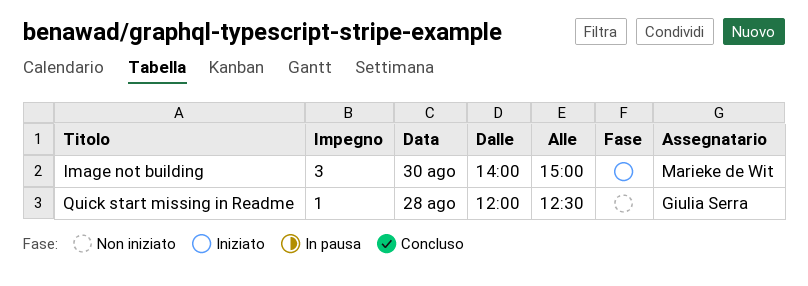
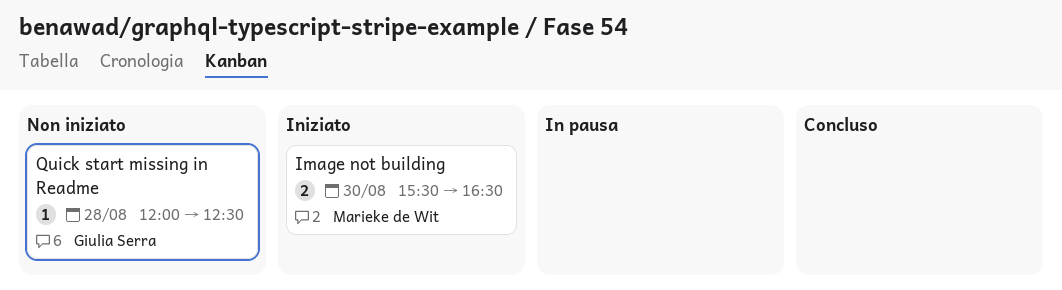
Image not building, estimate: 3 -> 2
Image not building, begins: 14:00 -> 15:30
Image not building, ends: 15:00 -> 16:30

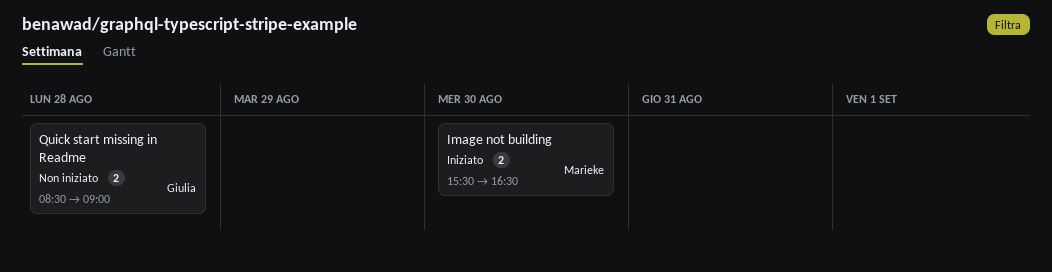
Quick start missing in Readme, estimate: 1 -> 2
Quick start missing in Readme, begins: 12:00 -> 08:30
Quick start missing in Readme, ends: 12:30 -> 09:00

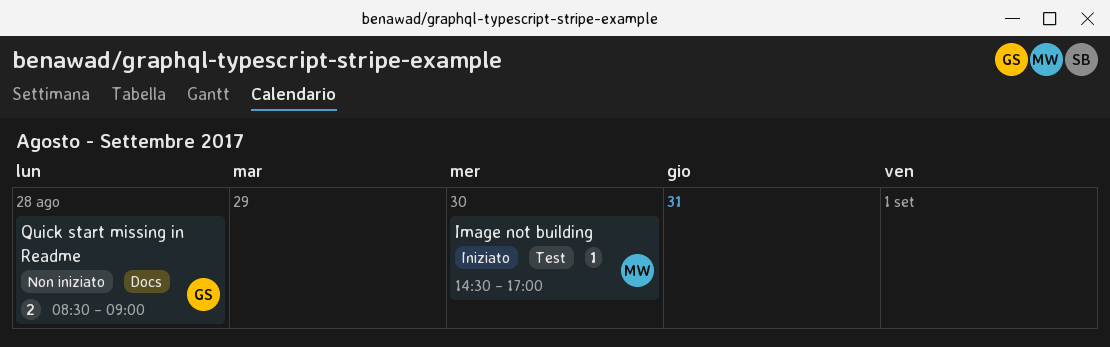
Image not building, estimate: 2 -> 1
Image not building, begins: 15:30 -> 14:30
Image not building, ends: 16:30 -> 17:00

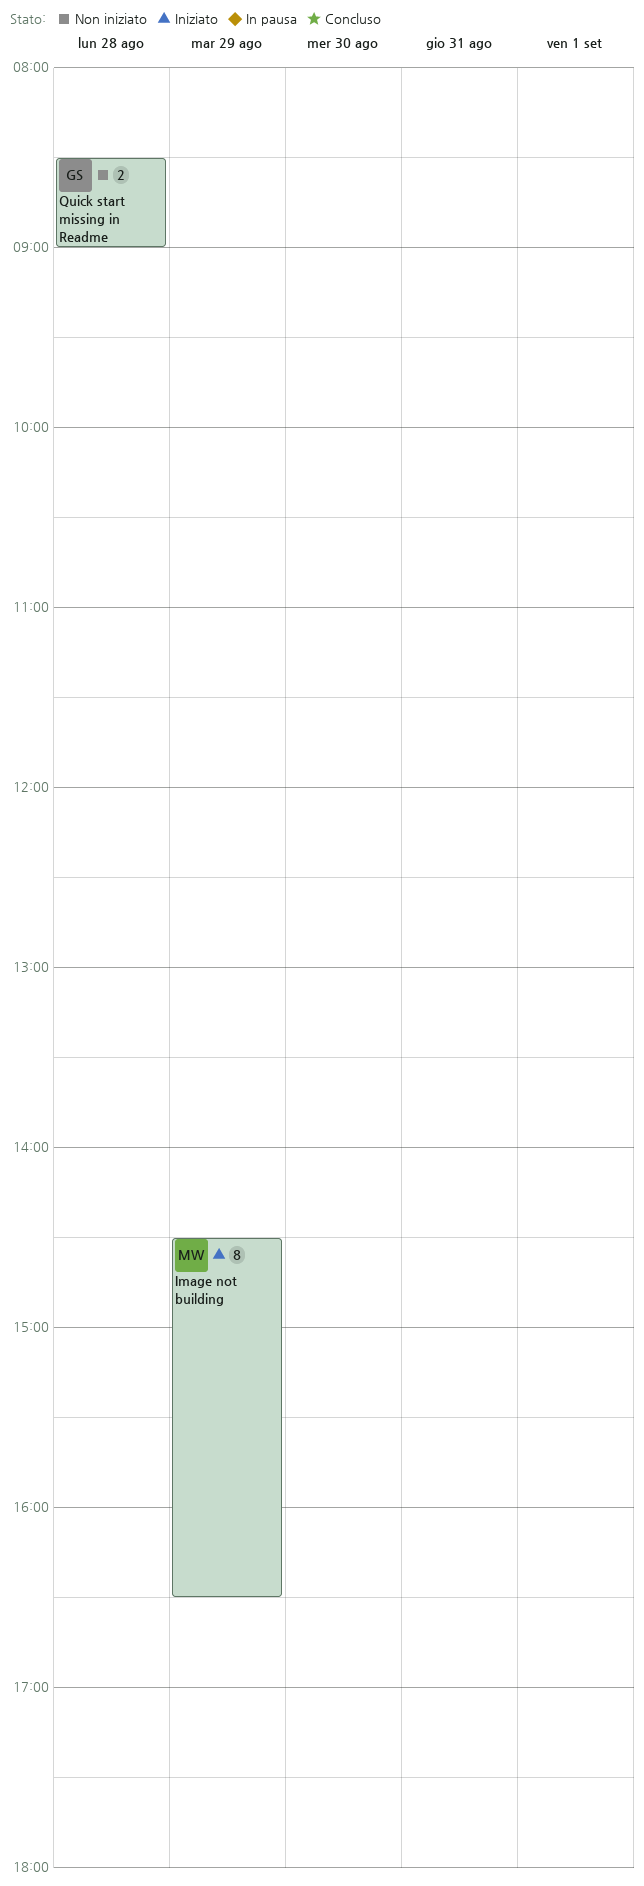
Image not building, estimate: 1 -> 8
Image not building, day: Aug 30 -> Aug 29
Image not building, ends: 17:00 -> 16:30

